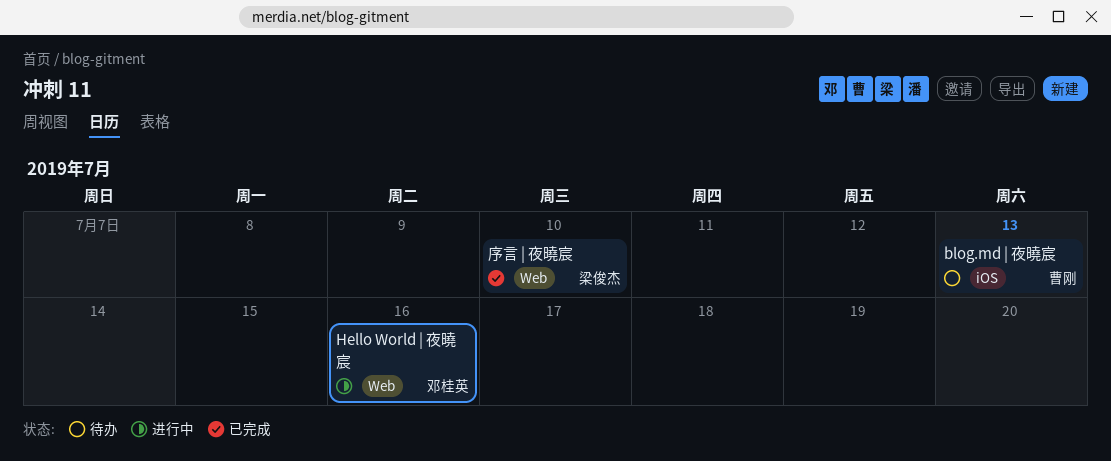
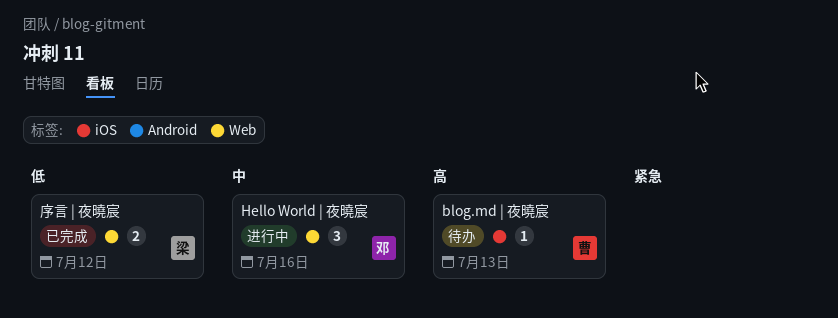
序言 | 夜曉宸, due: Jul 10 -> Jul 12

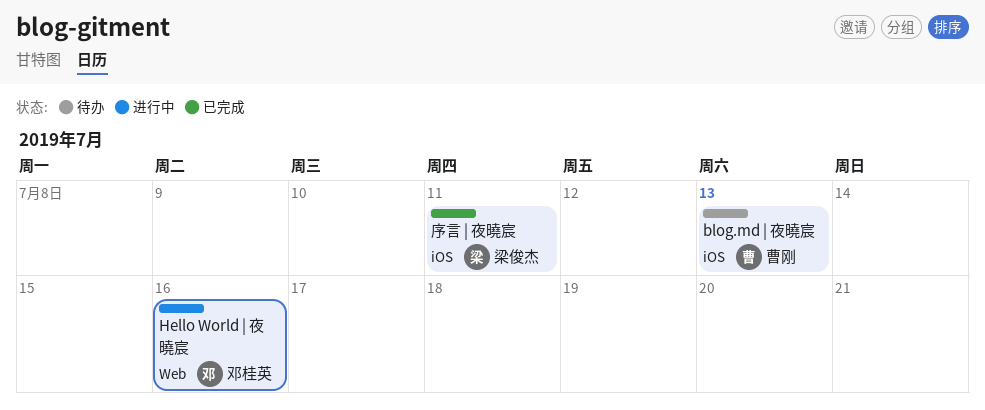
序言 | 夜曉宸, label: Web -> iOS
序言 | 夜曉宸, due: Jul 12 -> Jul 11

